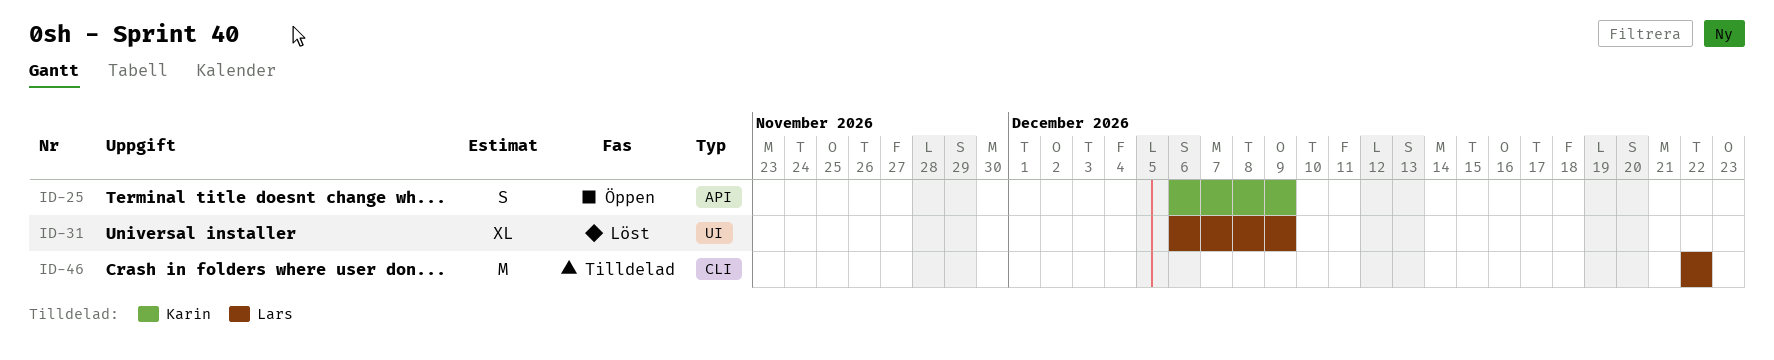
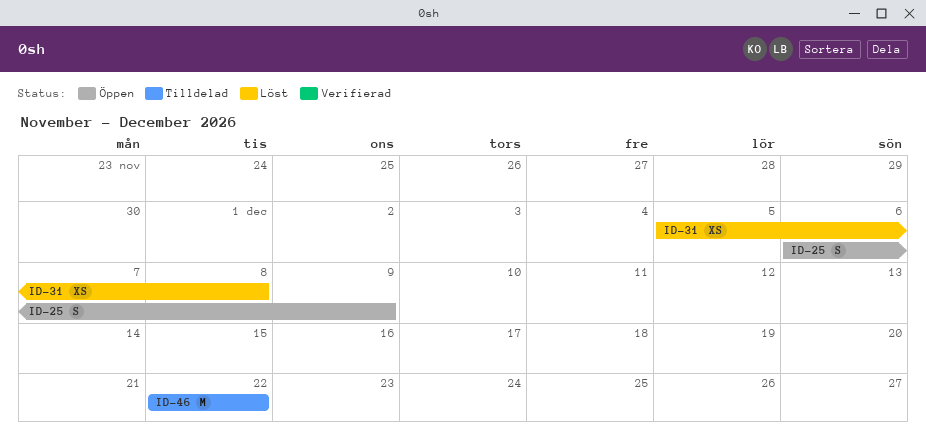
ID-31, estimate: XL -> XS
ID-31, start: Dec 6 -> Dec 5
ID-31, due: Dec 9 -> Dec 8

